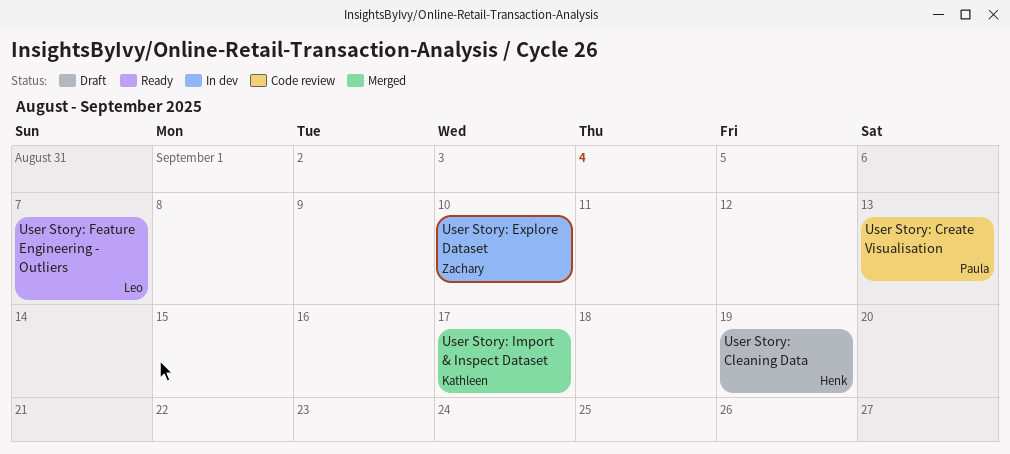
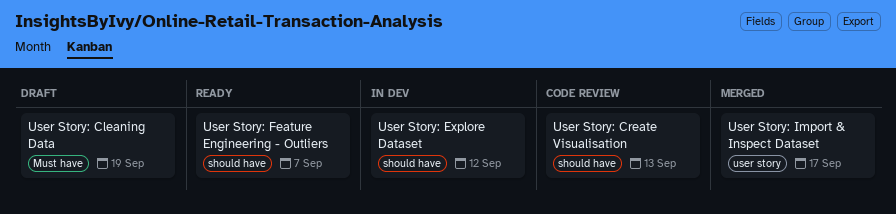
User Story: Explore Dataset, due: Sep 10 -> Sep 12

